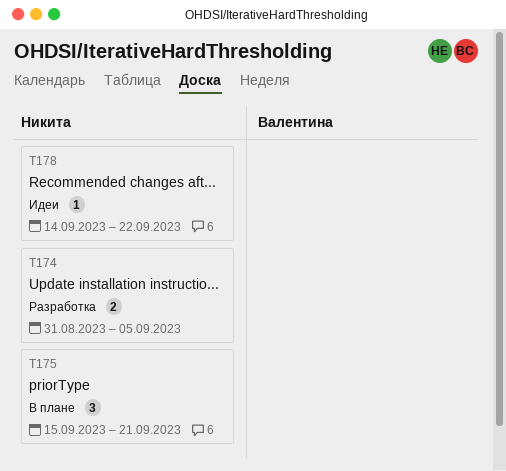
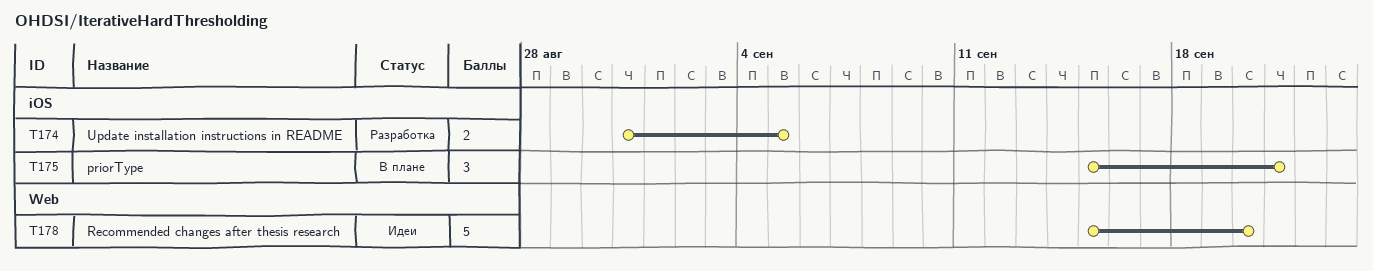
T178, estimate: 1 -> 5
T178, start: Sep 14 -> Sep 15
T178, due: Sep 22 -> Sep 20

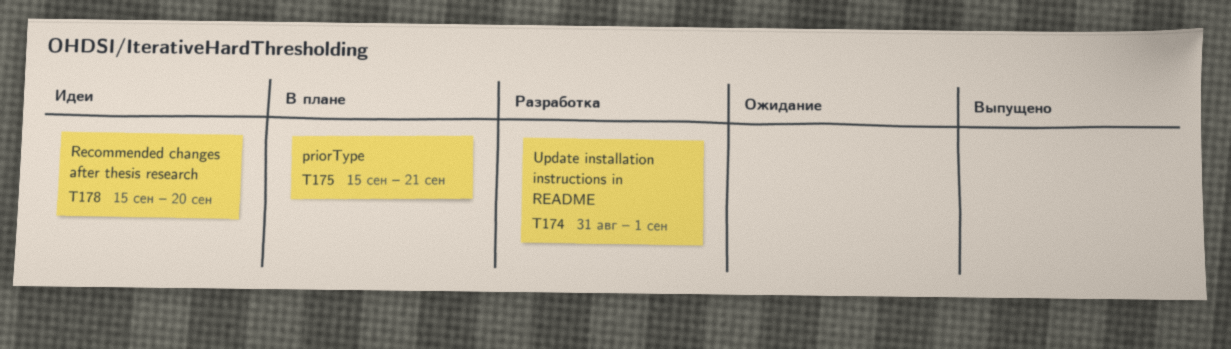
T174, due: Sep 5 -> Sep 1

